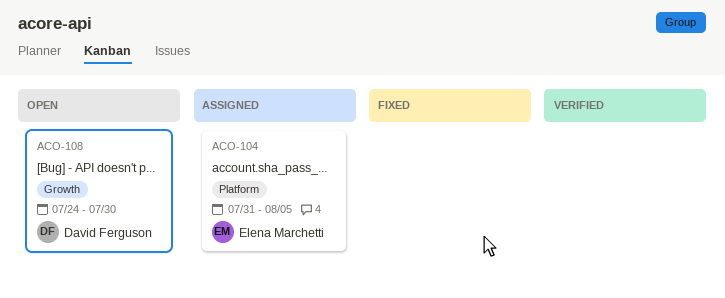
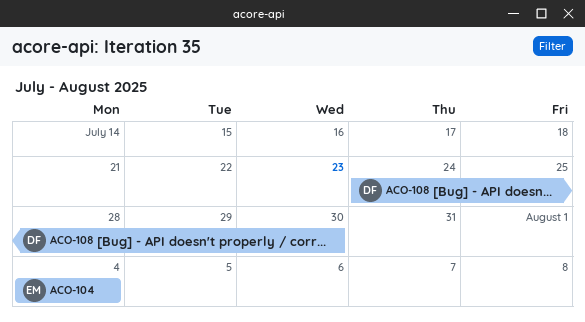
ACO-104, start: Jul 31 -> Aug 4
ACO-104, due: Aug 5 -> Aug 4

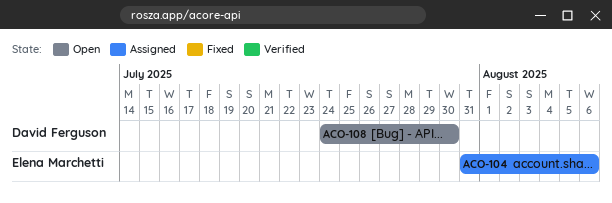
ACO-104, start: Aug 4 -> Jul 31
ACO-104, due: Aug 4 -> Aug 6

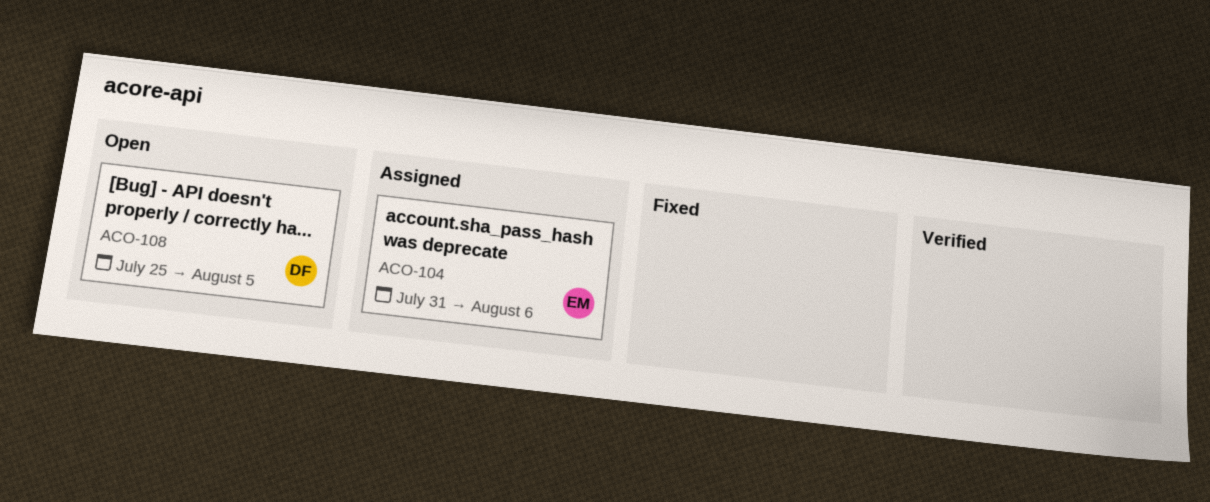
ACO-108, start: Jul 24 -> Jul 25
ACO-108, due: Jul 30 -> Aug 5

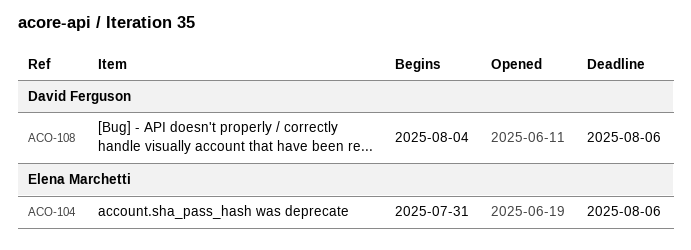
ACO-108, start: Jul 25 -> Aug 4
ACO-108, due: Aug 5 -> Aug 6

